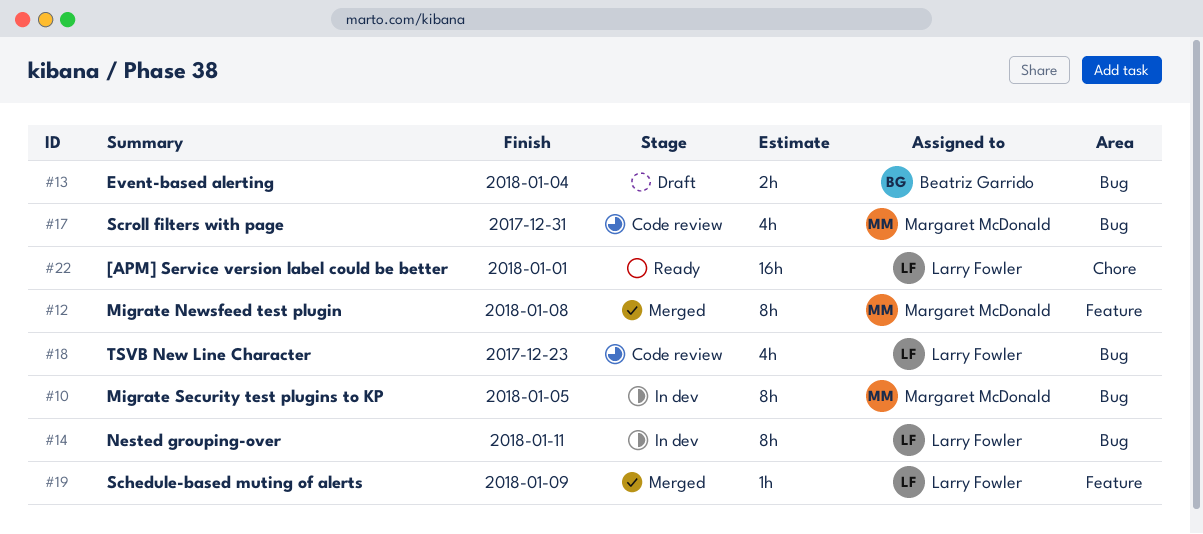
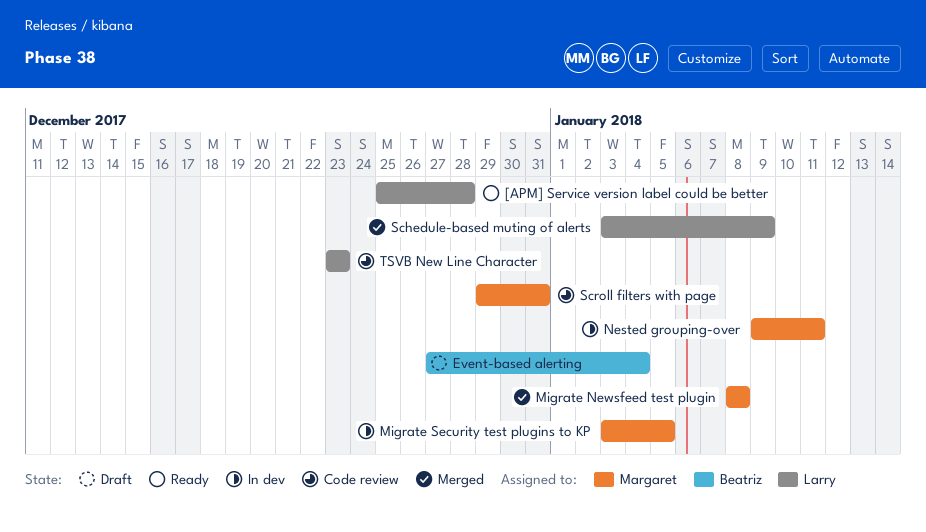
[APM] Service version label could be better, due: Jan 1 -> Dec 28
Nested grouping-over, owner: Larry Fowler -> Margaret McDonald

